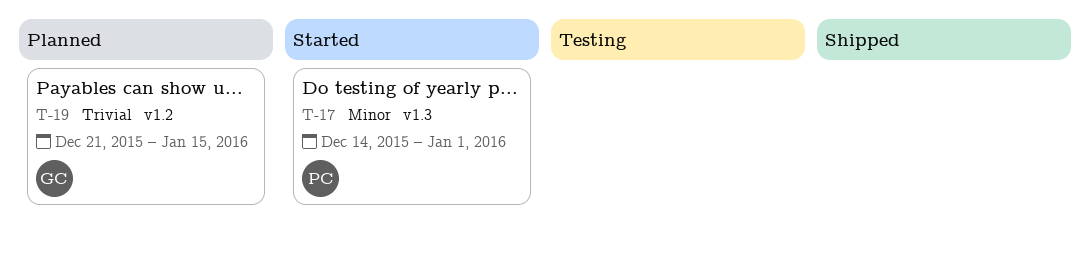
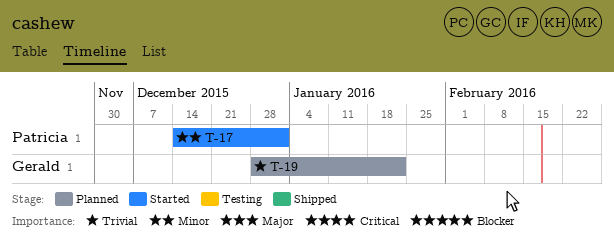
T-19, start: Dec 21 -> Dec 28
T-19, due: Jan 15 -> Jan 22

